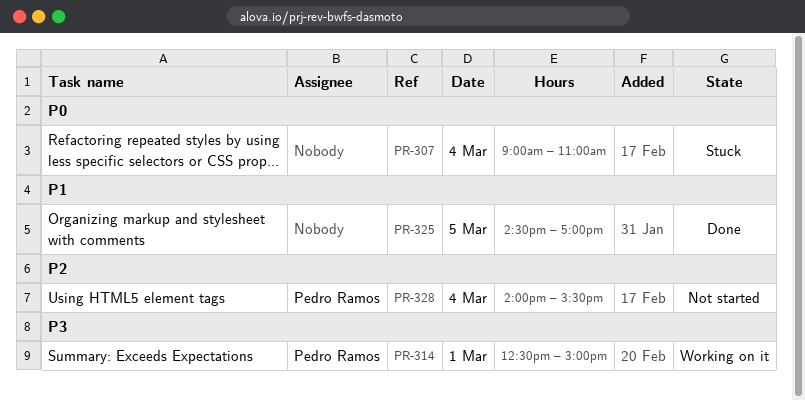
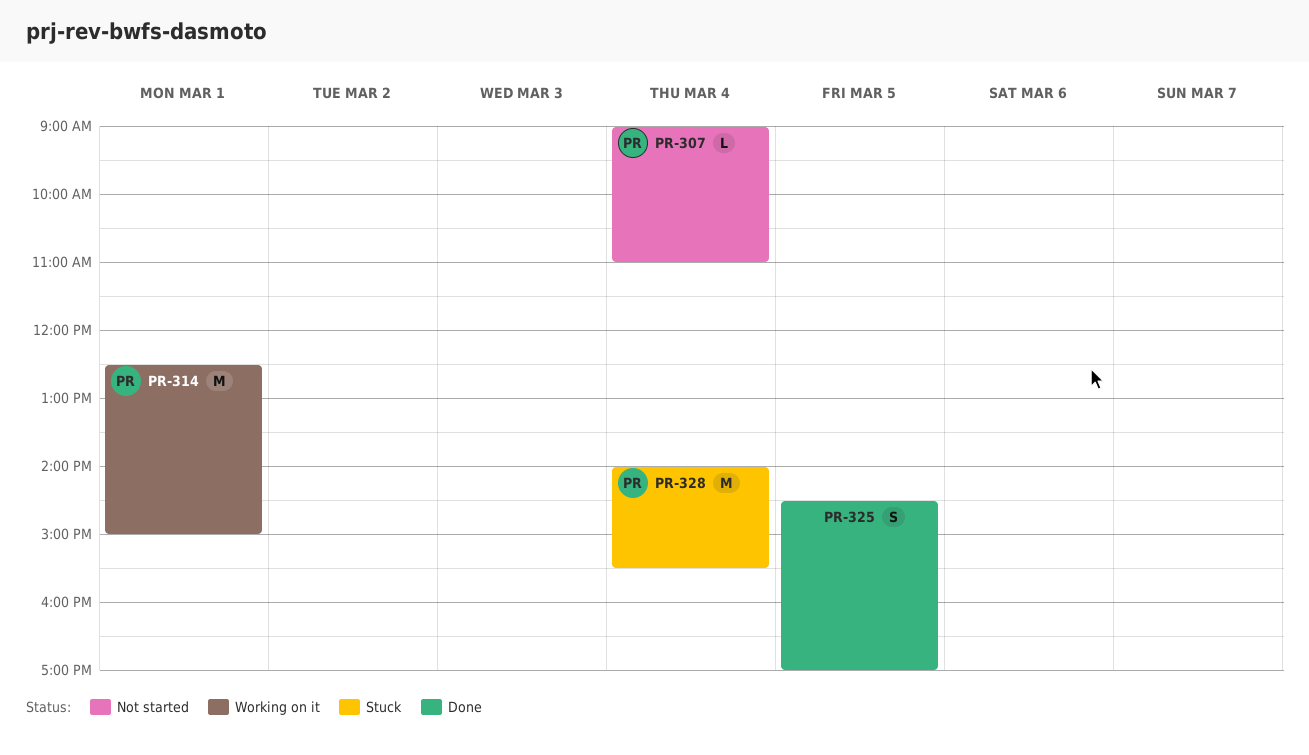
PR-307, status: Stuck -> Not started
PR-307, owner: none -> Pedro Ramos
PR-328, status: Not started -> Stuck

